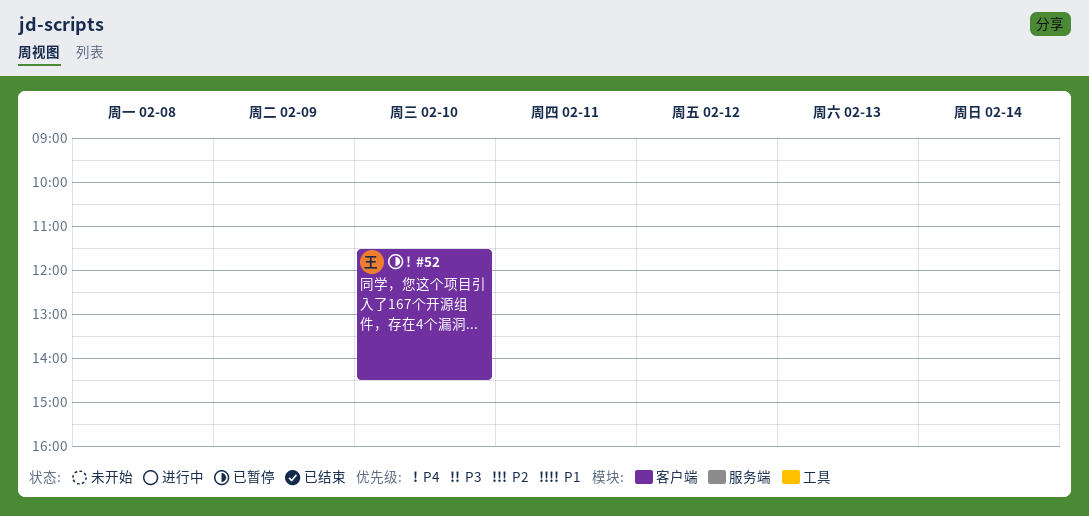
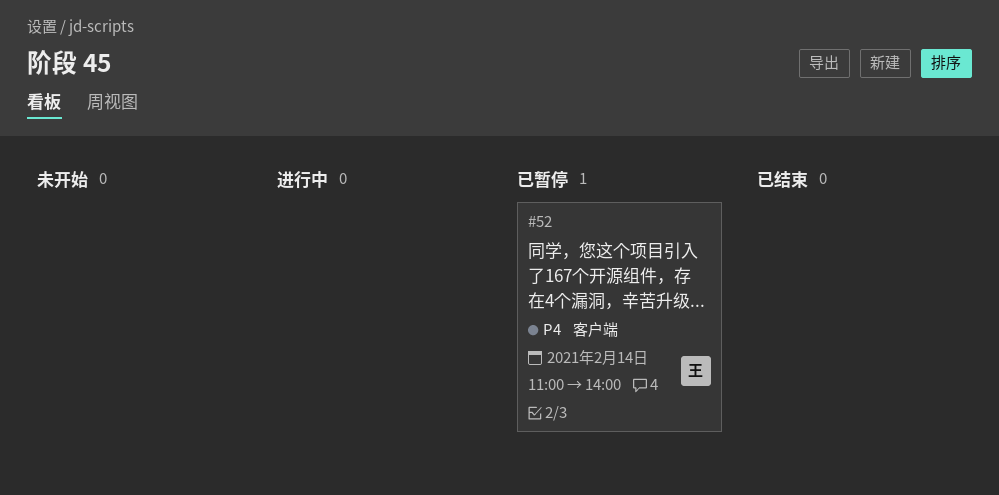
#52, day: Feb 10 -> Feb 14
#52, begins: 11:30 -> 11:00
#52, ends: 14:30 -> 14:00

